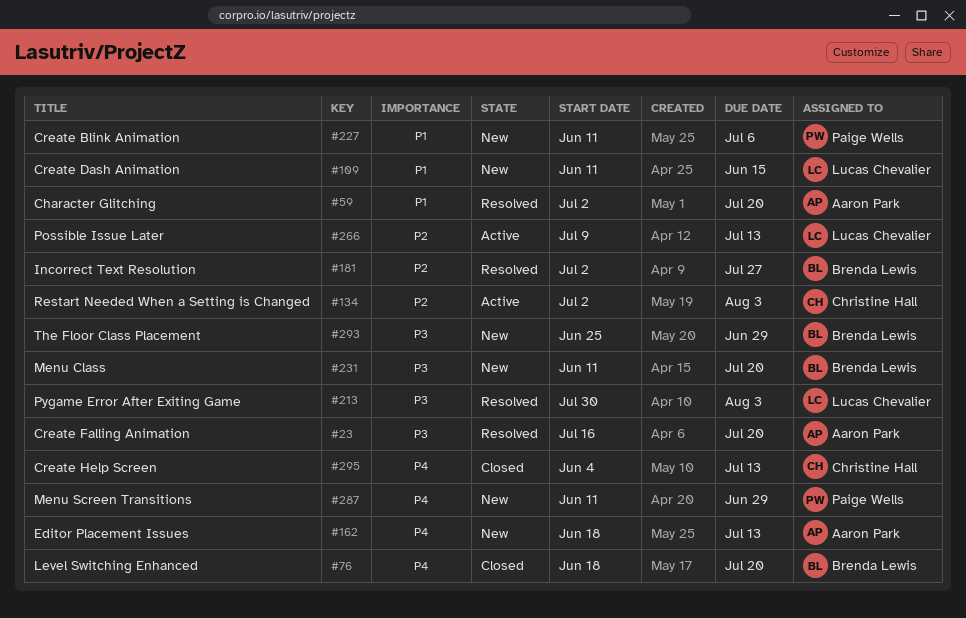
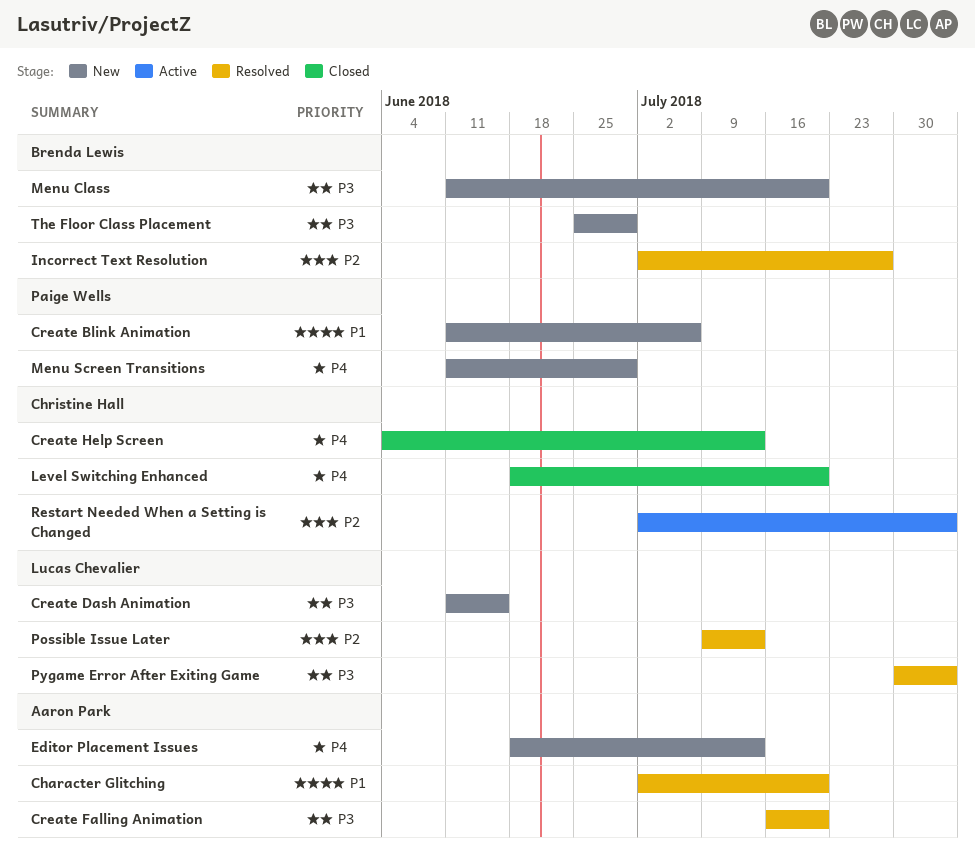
Create Dash Animation, priority: P1 -> P3
Level Switching Enhanced, owner: Brenda Lewis -> Christine Hall
Possible Issue Later, status: Active -> Resolved

